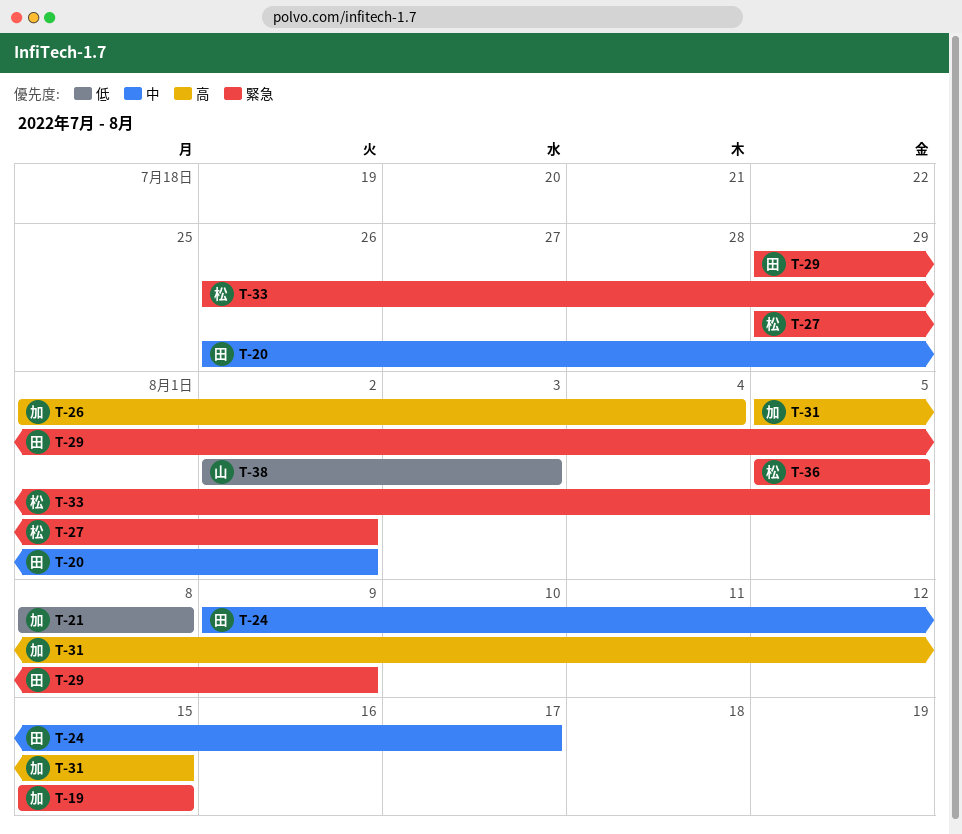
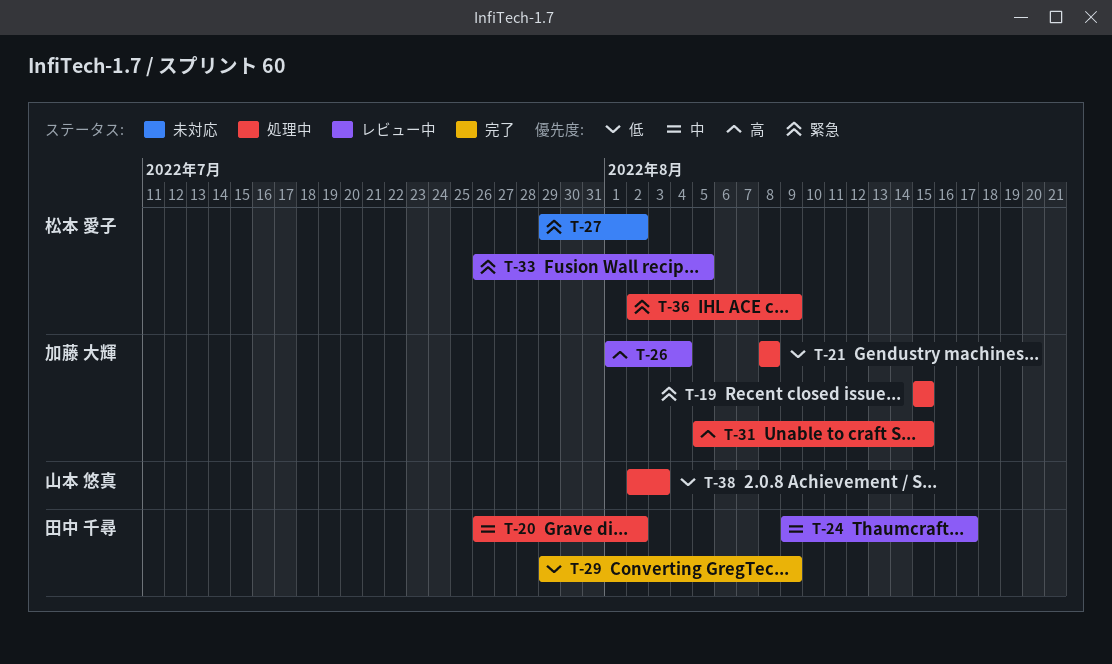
T-29, priority: 緊急 -> 低
T-36, start: Aug 5 -> Aug 2
T-36, due: Aug 5 -> Aug 9

